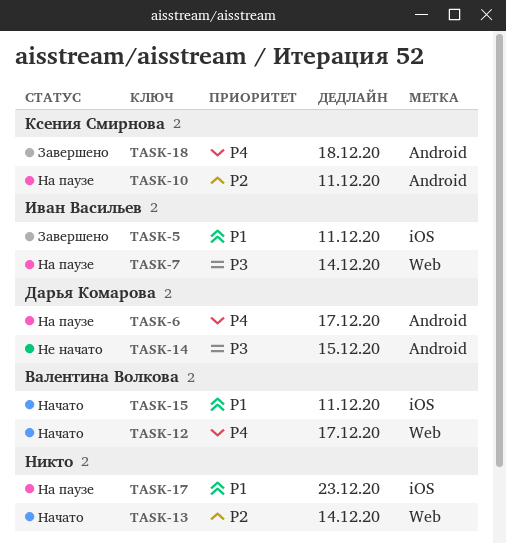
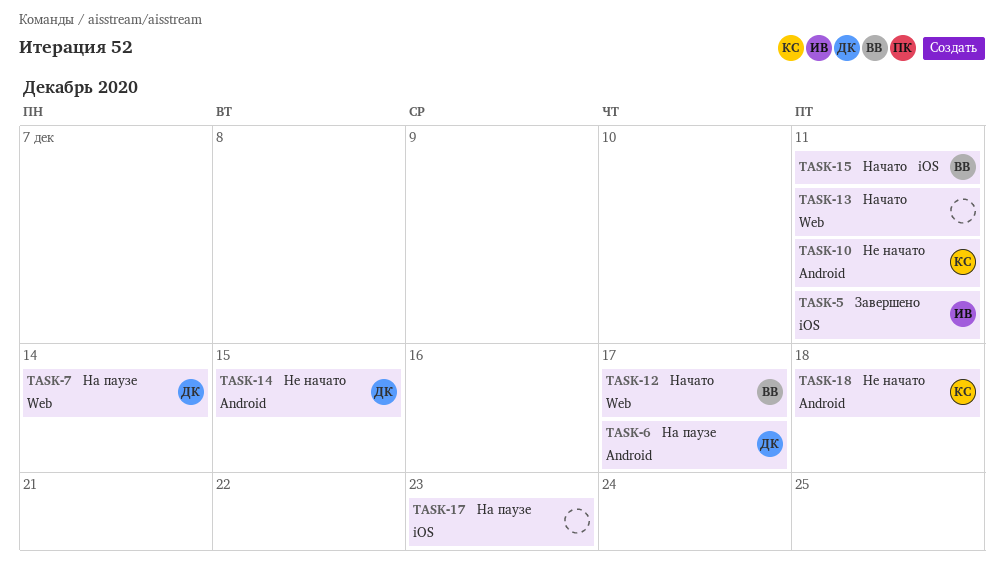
TASK-7, owner: Иван Васильев -> Дарья Комарова
TASK-10, status: На паузе -> Не начато
TASK-13, due: Dec 14 -> Dec 11
TASK-18, status: Завершено -> Не начато

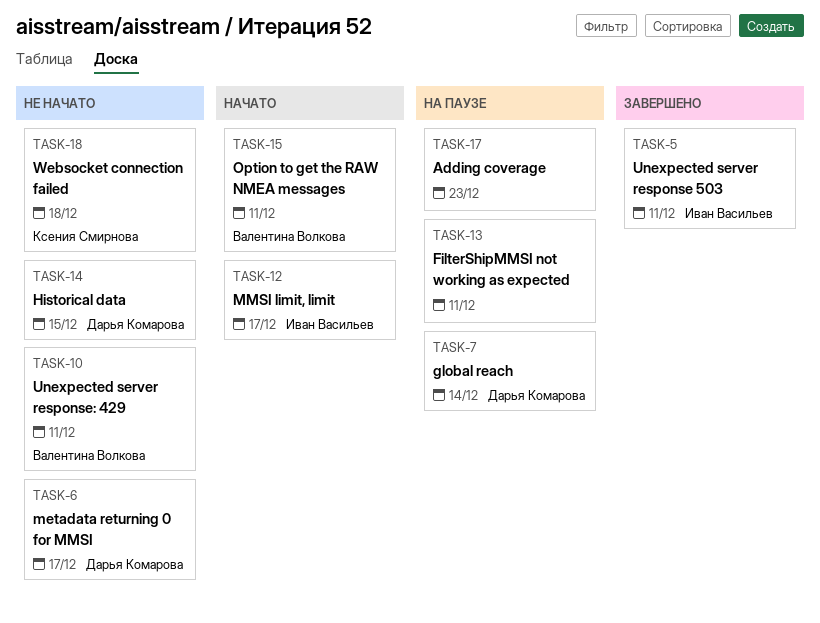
TASK-6, status: На паузе -> Не начато
TASK-10, owner: Ксения Смирнова -> Валентина Волкова
TASK-12, owner: Валентина Волкова -> Иван Васильев
TASK-13, status: Начато -> На паузе

